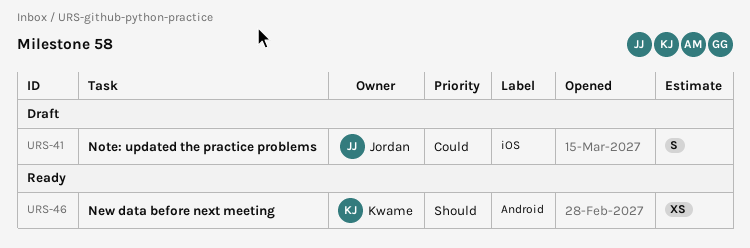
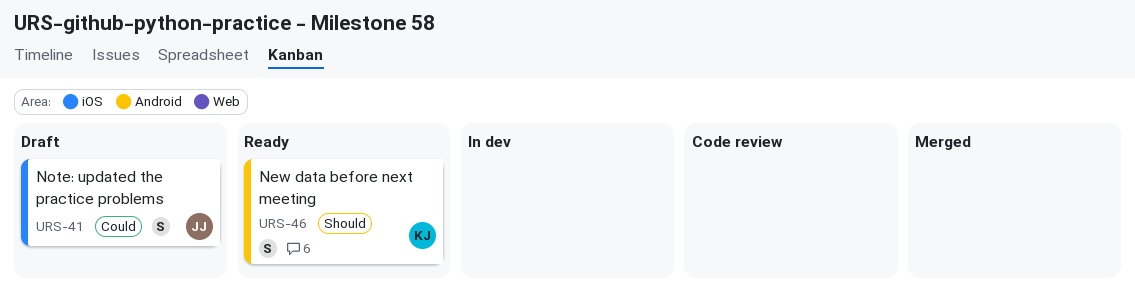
URS-46, estimate: XS -> S

